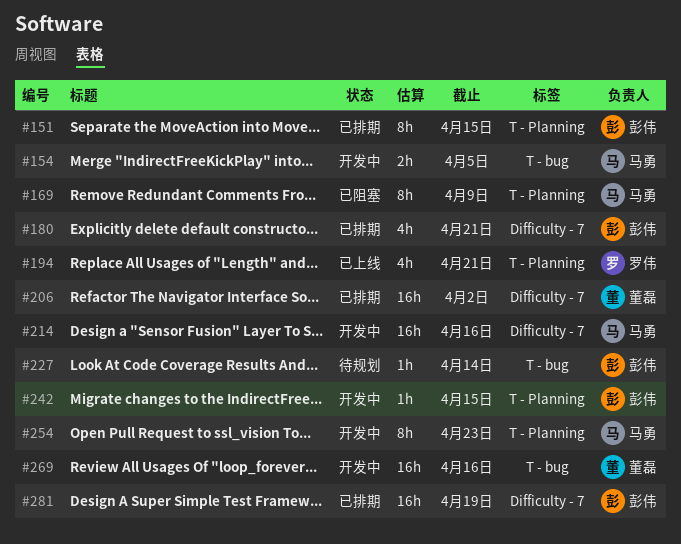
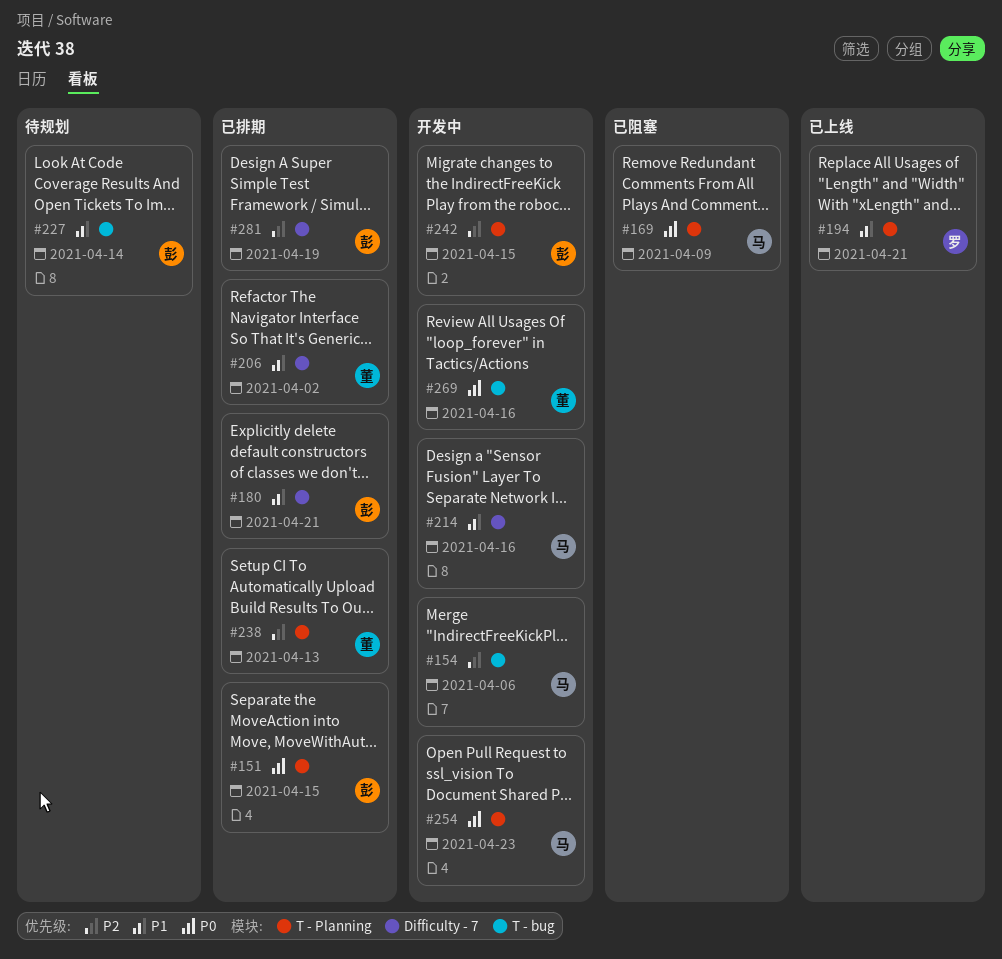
#154, due: Apr 5 -> Apr 6
#238: none -> present

